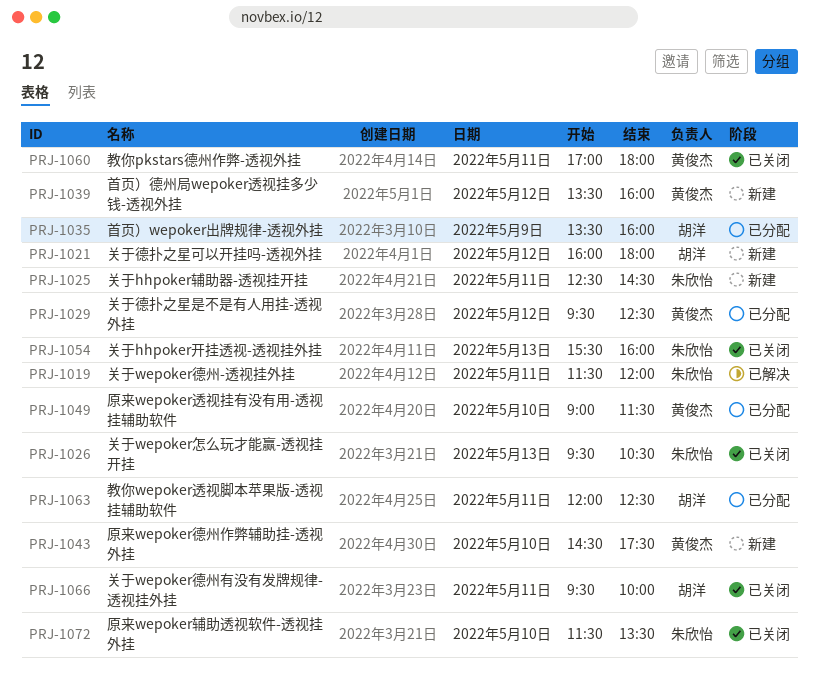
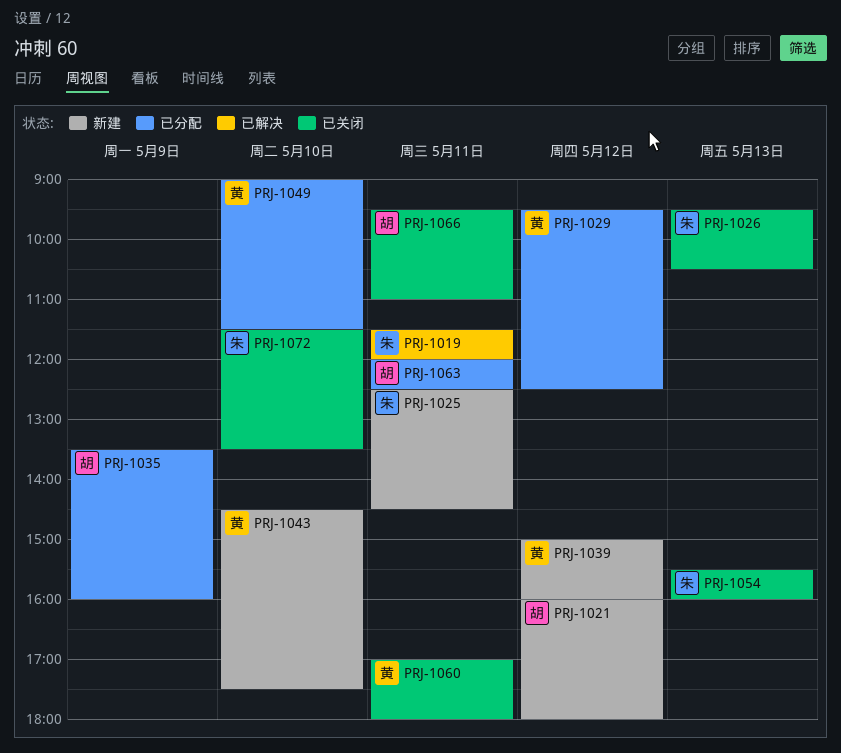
PRJ-1039, begins: 13:30 -> 15:00
PRJ-1066, ends: 10:00 -> 11:00

